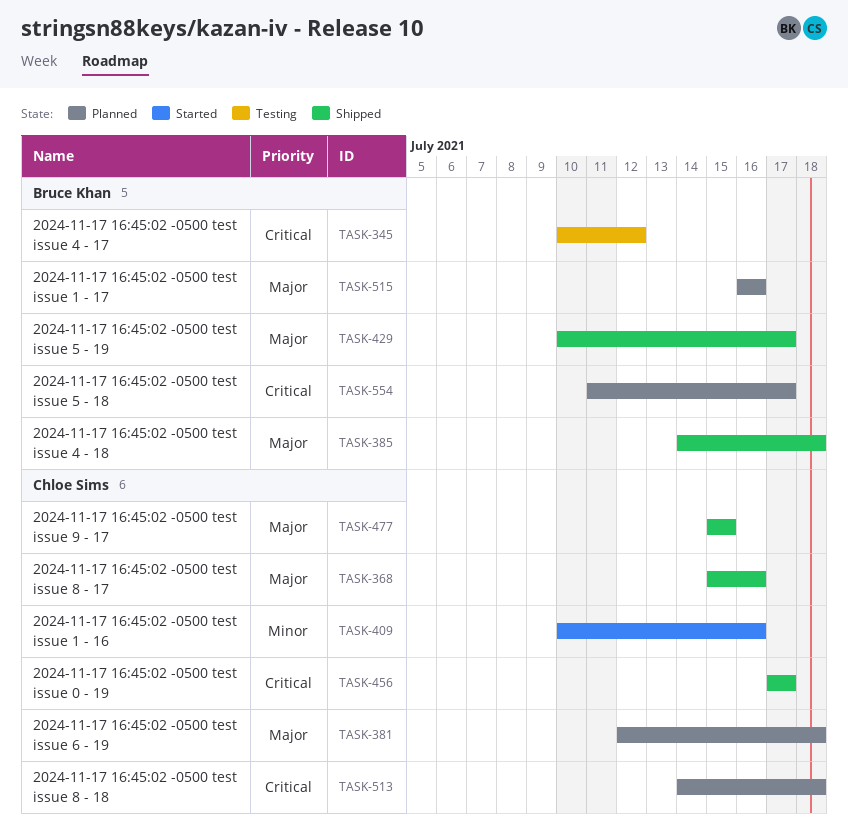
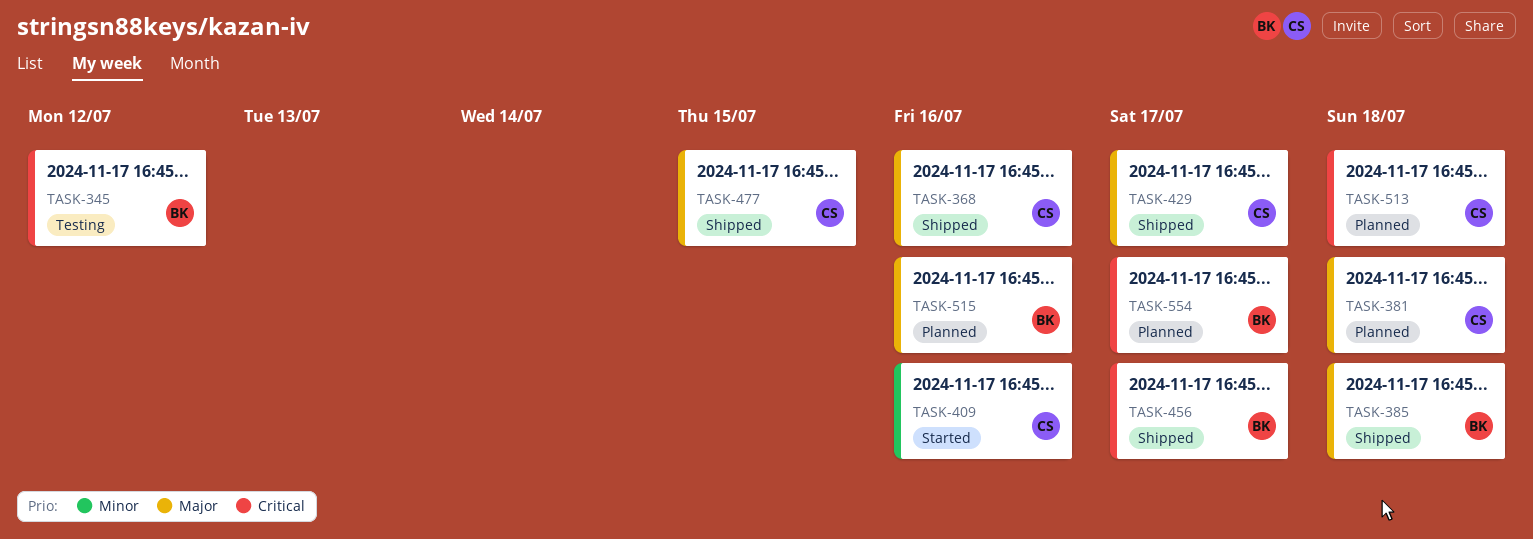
TASK-429, owner: Bruce Khan -> Chloe Sims
TASK-456, owner: Chloe Sims -> Bruce Khan

